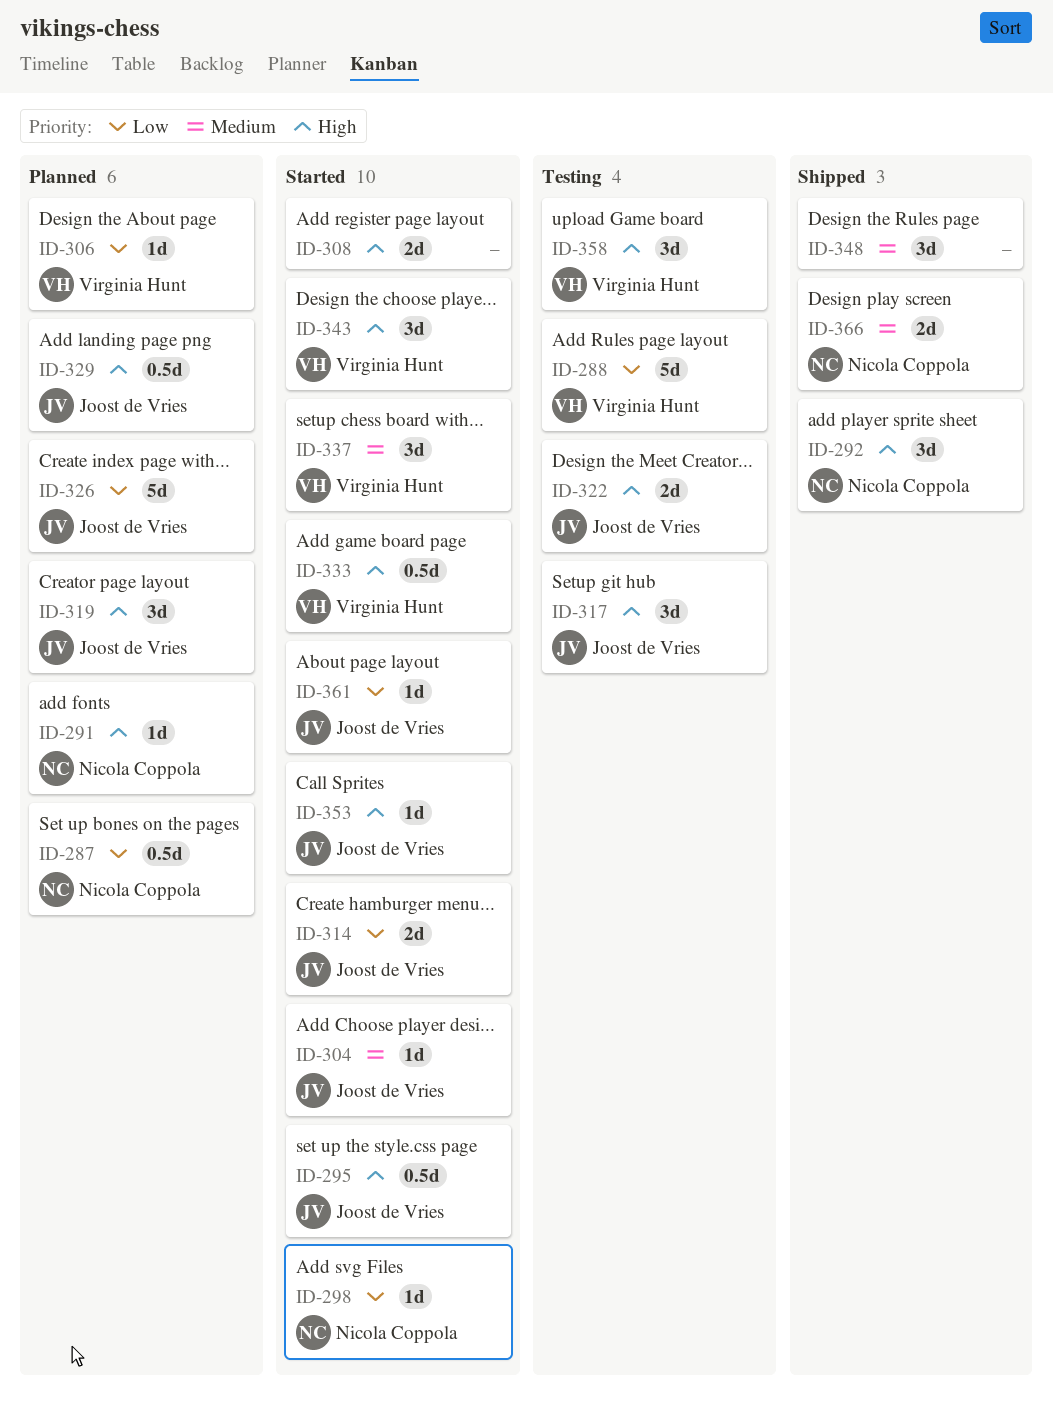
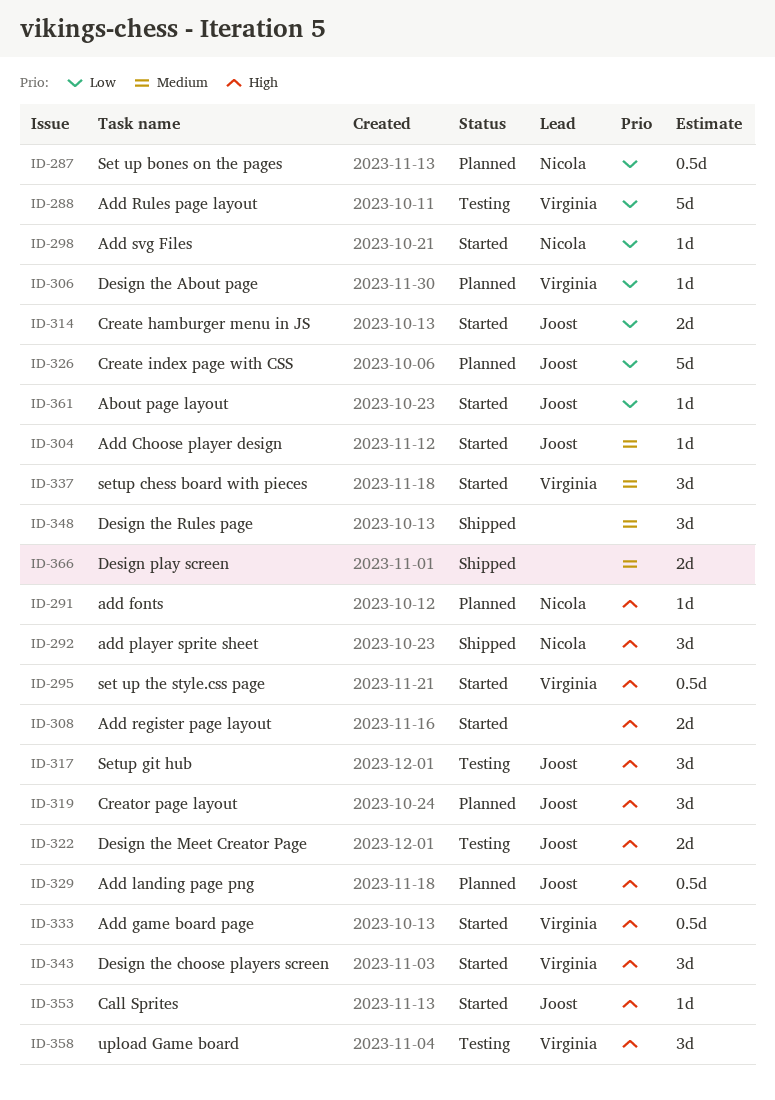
ID-295, owner: Joost de Vries -> Virginia Hunt
ID-366, owner: Nicola Coppola -> none

